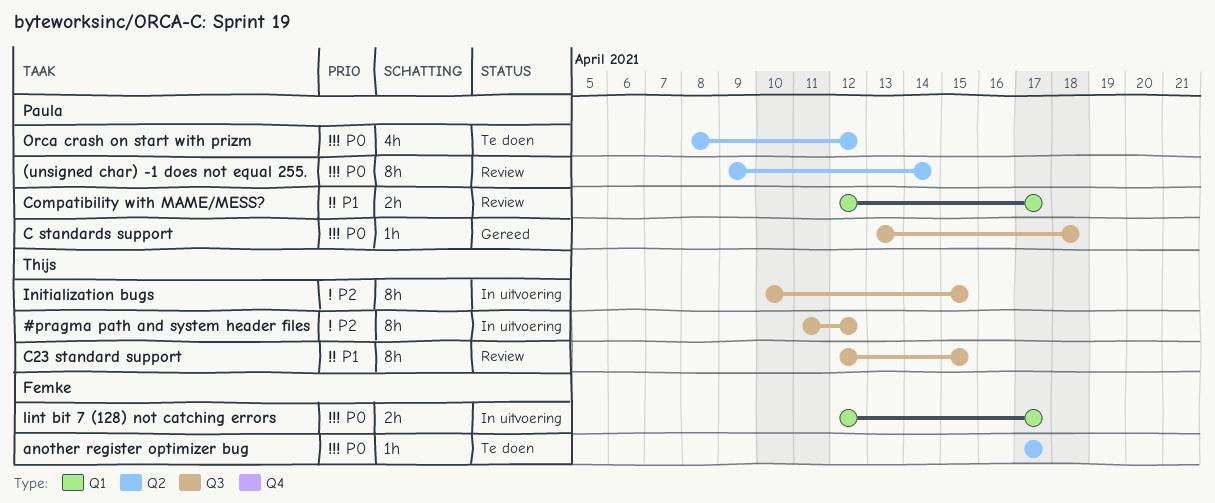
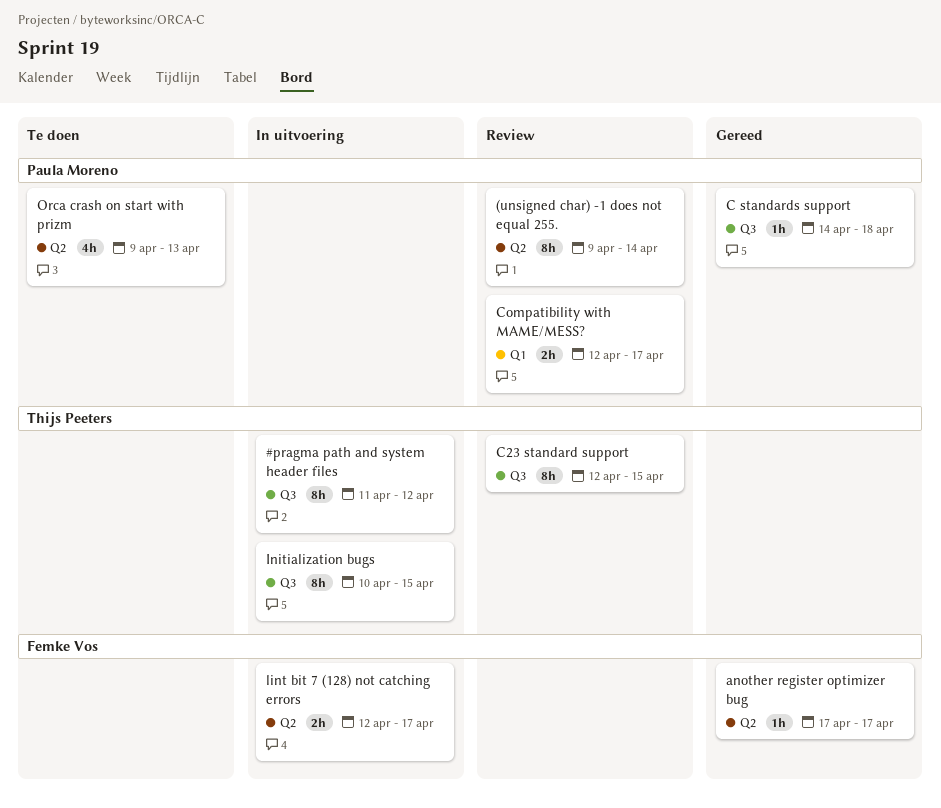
another register optimizer bug, status: Te doen -> Gereed
C standards support, start: Apr 13 -> Apr 14
lint bit 7 (128) not catching errors, label: Q1 -> Q2
Orca crash on start with prizm, start: Apr 8 -> Apr 9
Orca crash on start with prizm, due: Apr 12 -> Apr 13

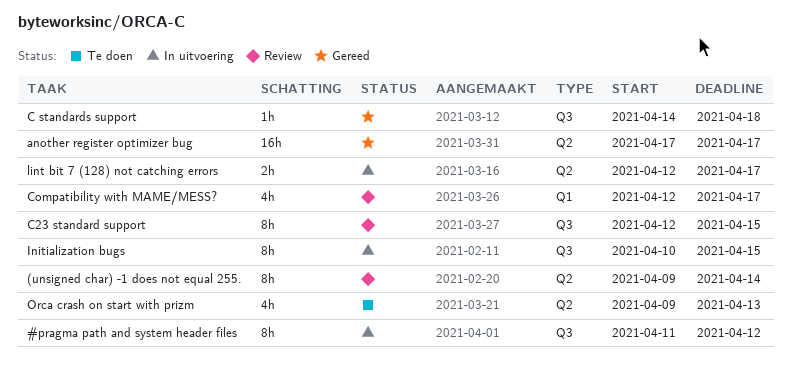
another register optimizer bug, estimate: 1h -> 16h
Compatibility with MAME/MESS?, estimate: 2h -> 4h

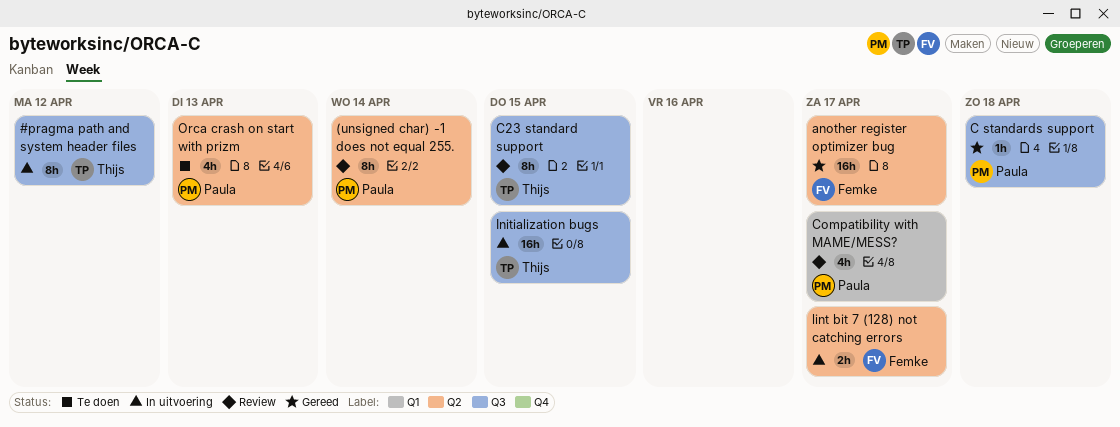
Initialization bugs, estimate: 8h -> 16h

